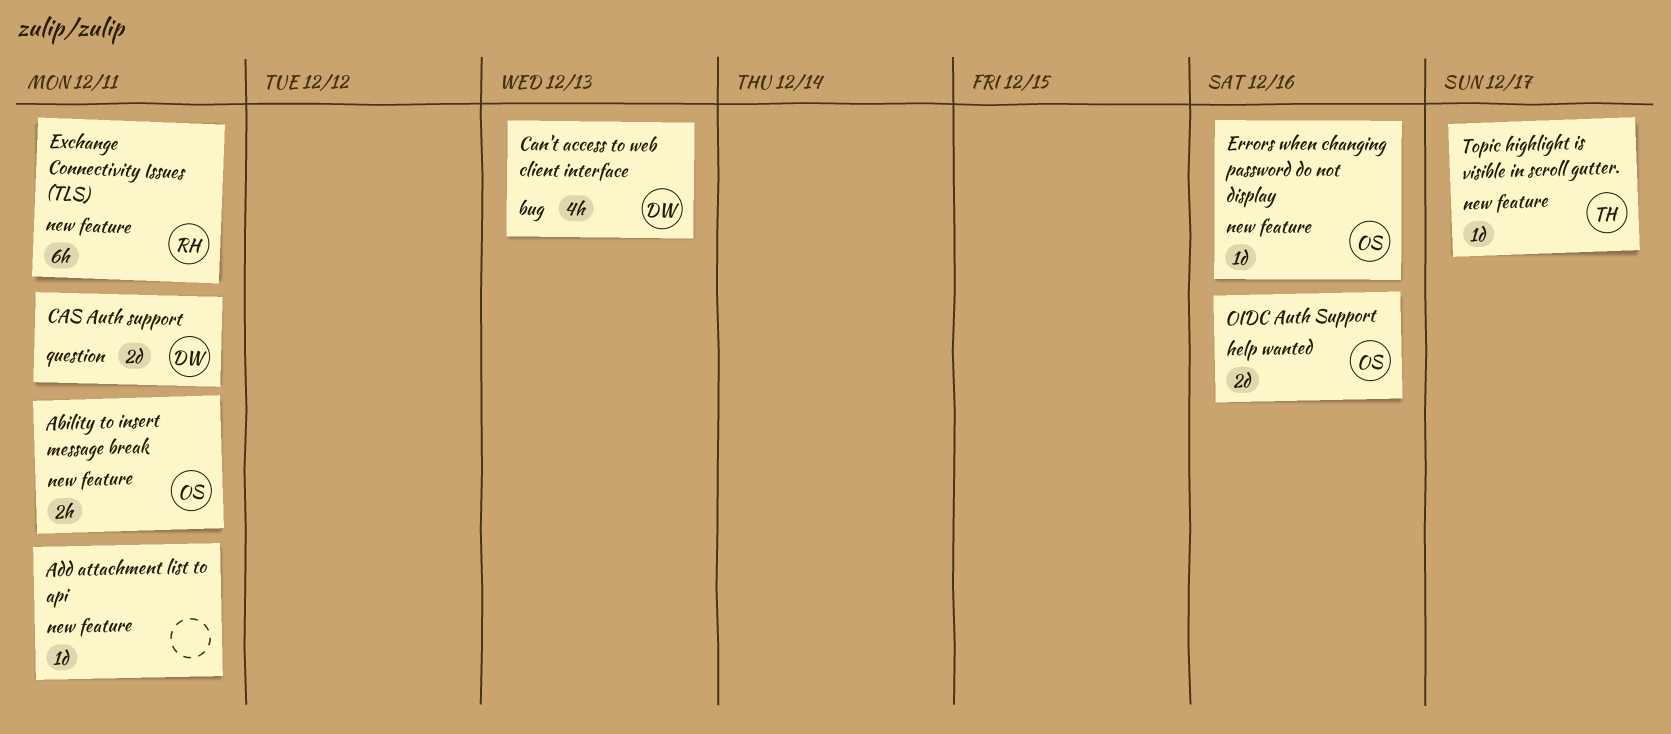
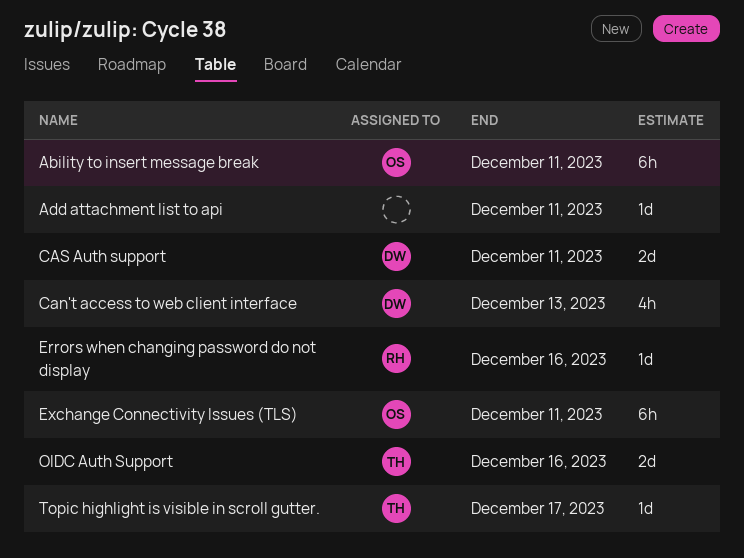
Ability to insert message break, estimate: 2h -> 6h
Errors when changing password do not display, owner: OS -> RH
Exchange Connectivity Issues (TLS), owner: RH -> OS
OIDC Auth Support, owner: OS -> TH

